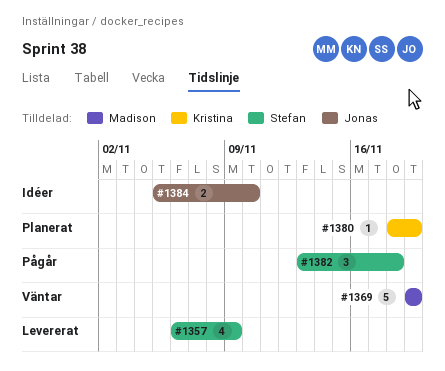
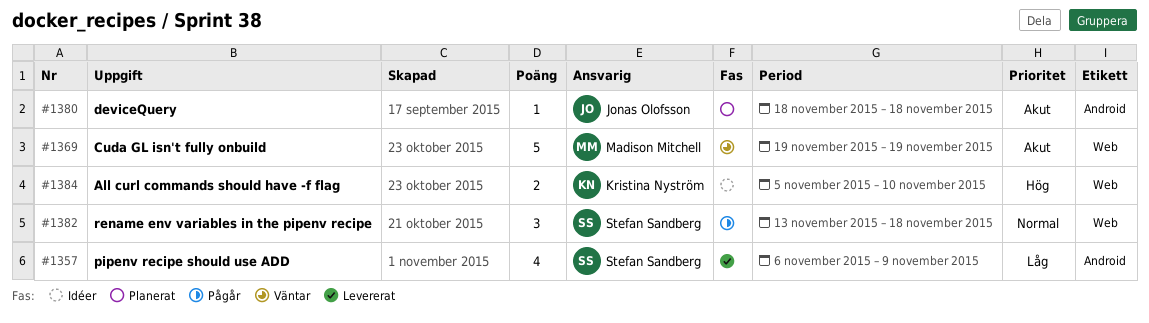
#1380, owner: Kristina Nyström -> Jonas Olofsson
#1380, due: Nov 19 -> Nov 18
#1384, owner: Jonas Olofsson -> Kristina Nyström

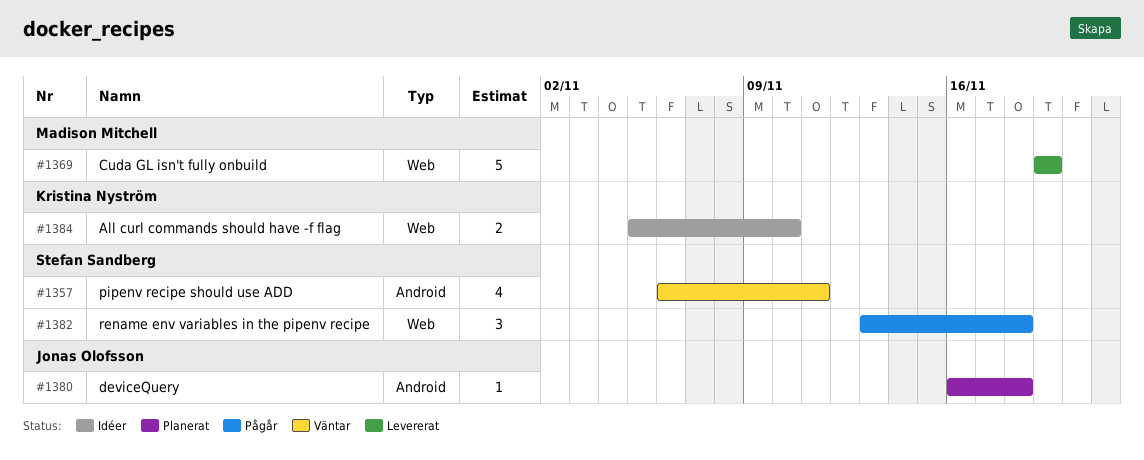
#1357, status: Levererat -> Väntar
#1357, due: Nov 9 -> Nov 11
#1369, status: Väntar -> Levererat
#1380, start: Nov 18 -> Nov 16

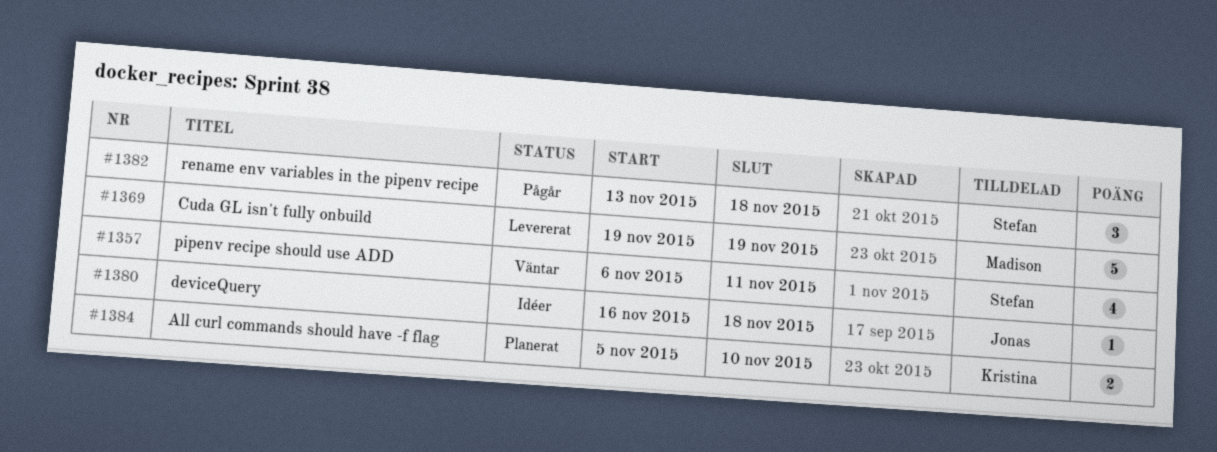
#1380, status: Planerat -> Idéer
#1384, status: Idéer -> Planerat

